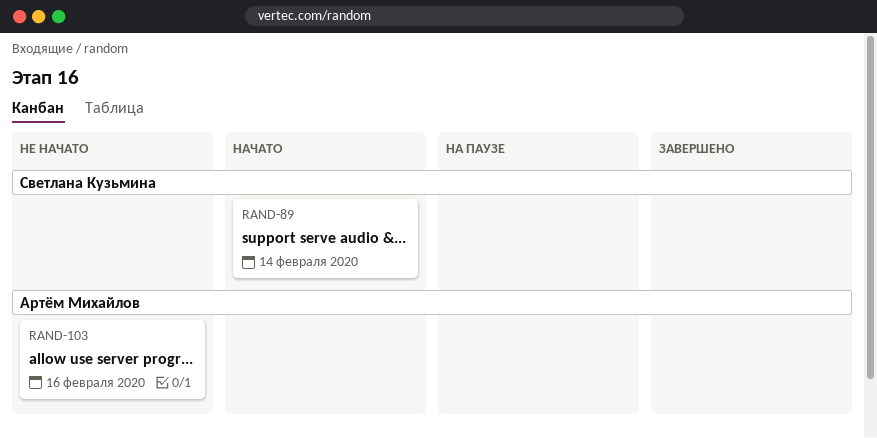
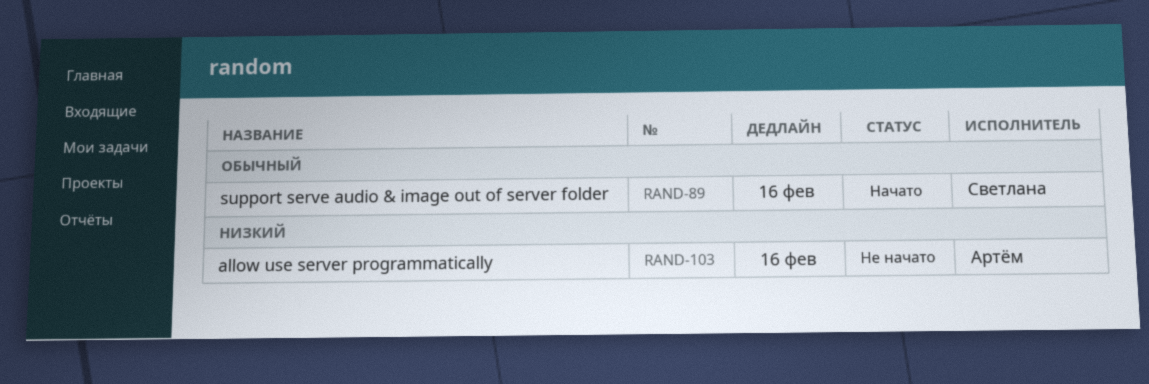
RAND-89, due: Feb 14 -> Feb 16

